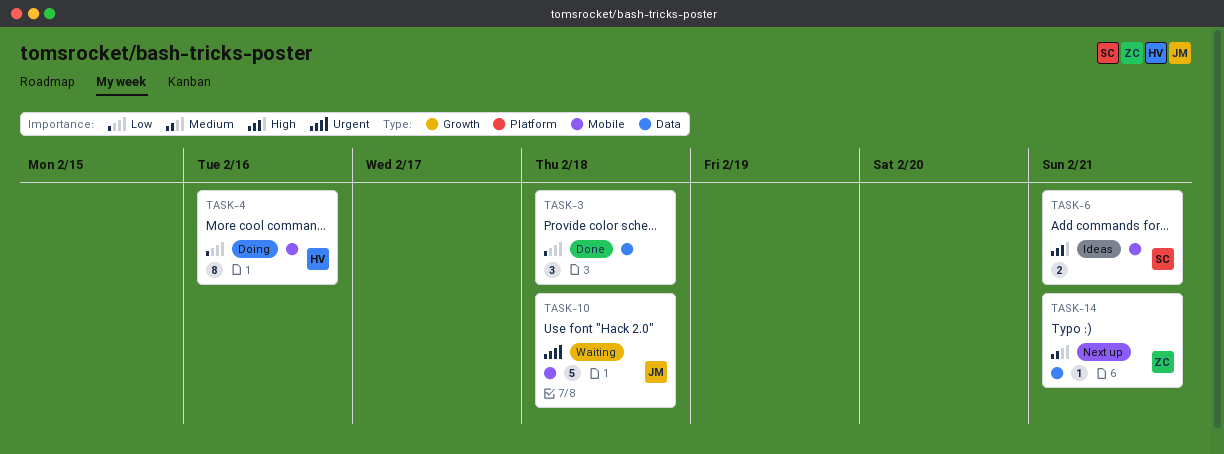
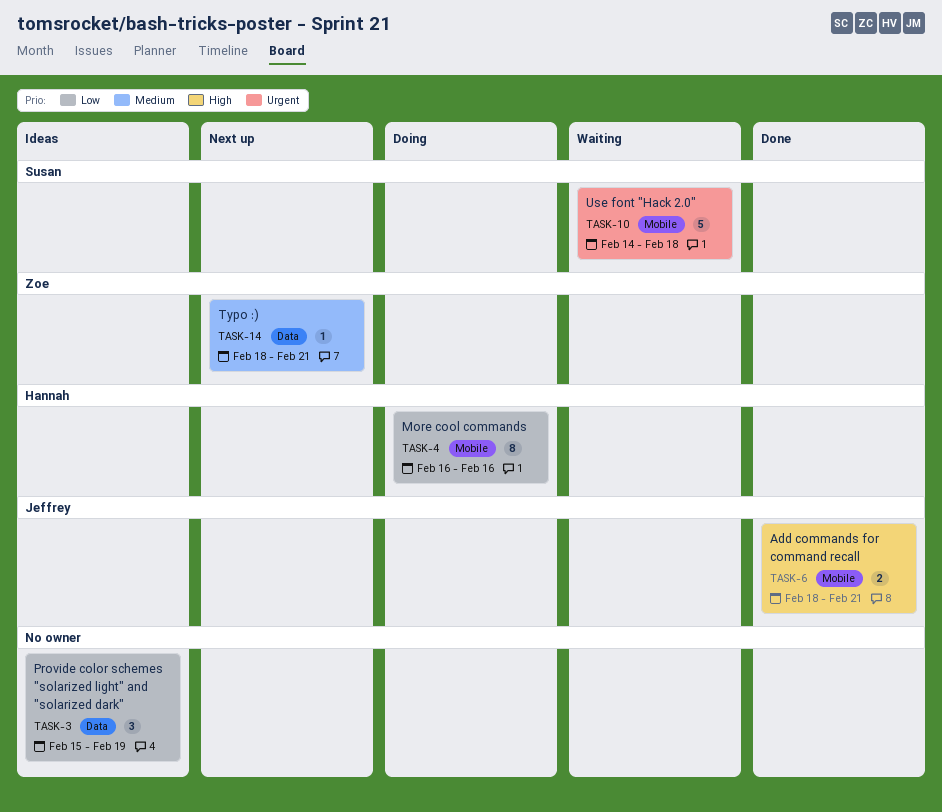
TASK-3, status: Done -> Ideas
TASK-3, due: Feb 18 -> Feb 19
TASK-6, status: Ideas -> Done
TASK-6, owner: Susan -> Jeffrey
TASK-10, owner: Jeffrey -> Susan

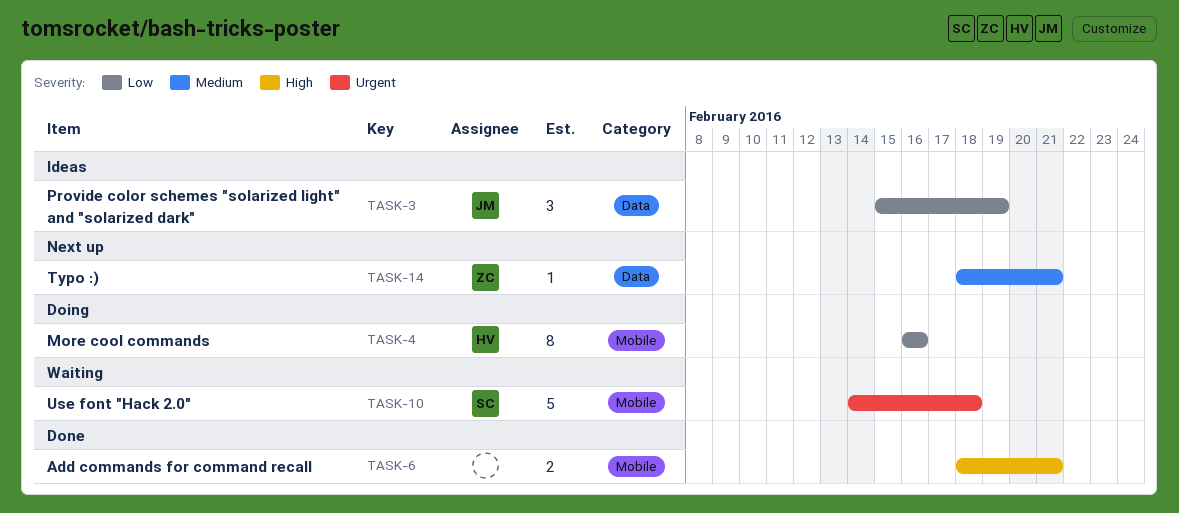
TASK-3, owner: none -> Jeffrey
TASK-6, owner: Jeffrey -> none

